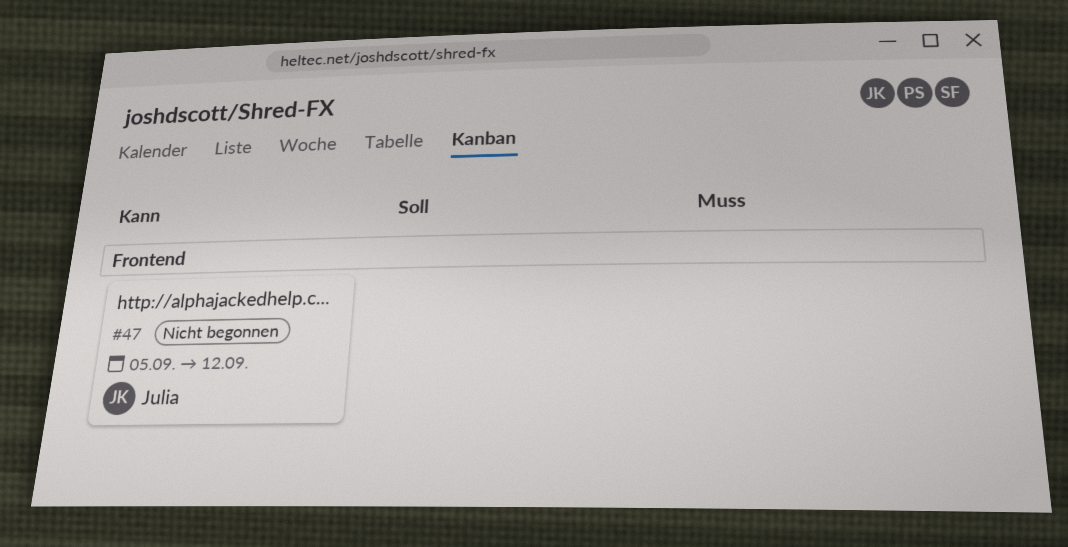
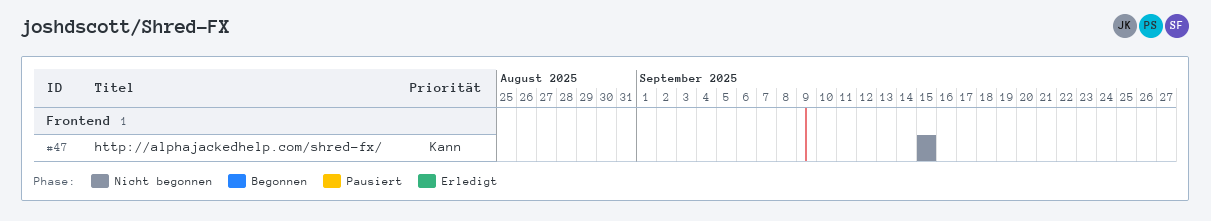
#47, start: Sep 5 -> Sep 15
#47, due: Sep 12 -> Sep 15

